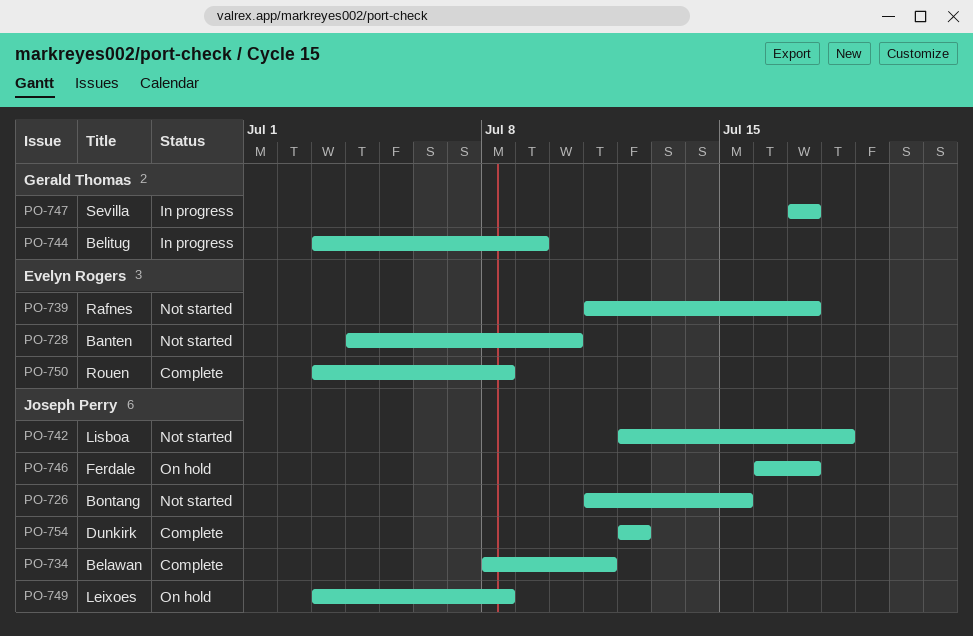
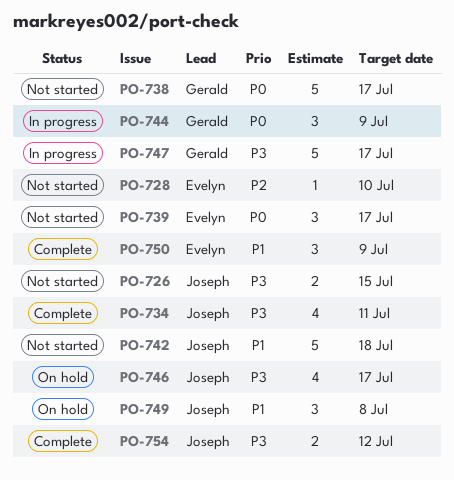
PO-738: none -> present
PO-750, due: Jul 8 -> Jul 9

